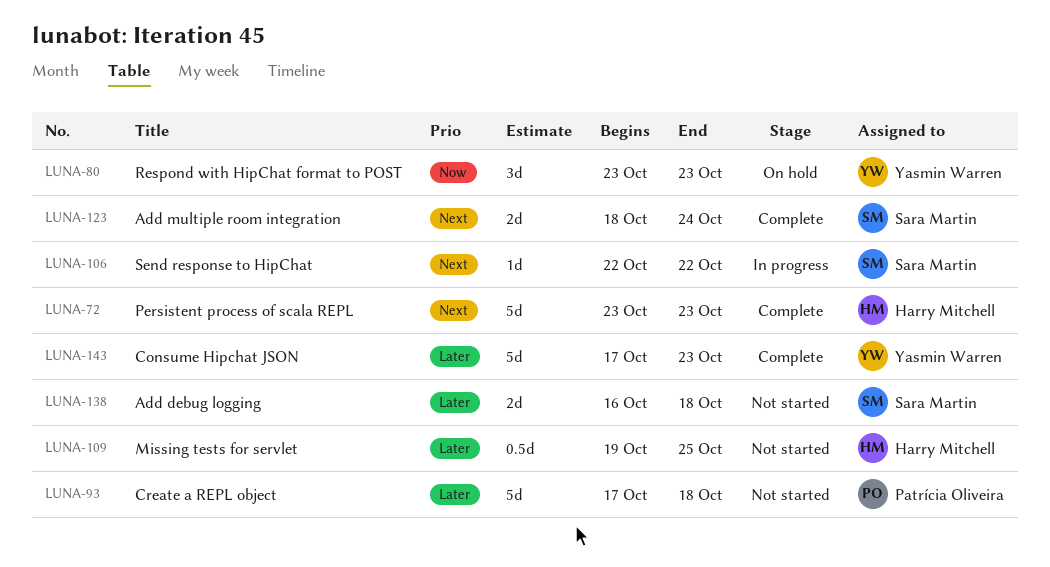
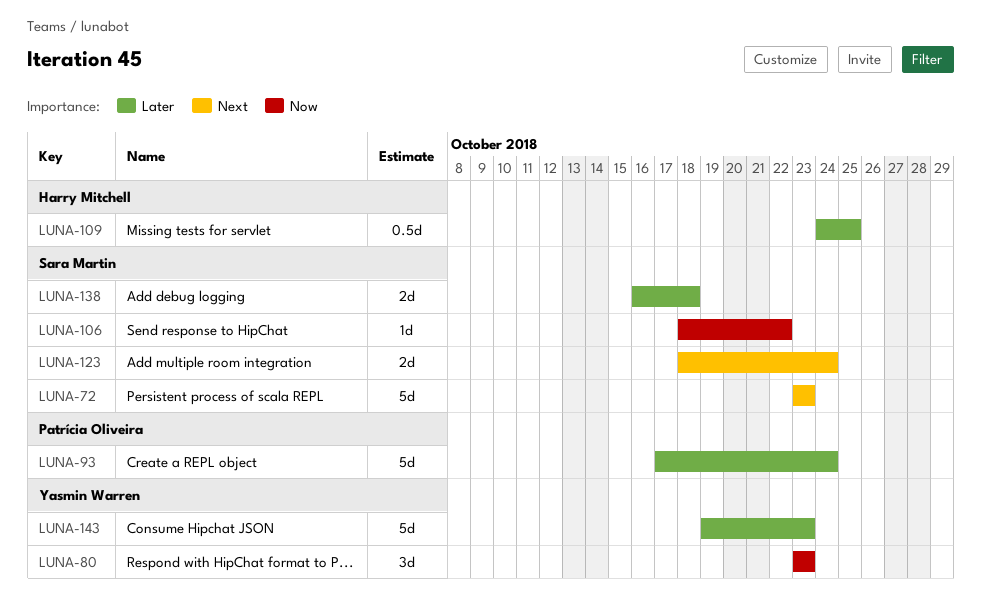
LUNA-72, owner: Harry Mitchell -> Sara Martin
LUNA-93, due: Oct 18 -> Oct 24
LUNA-106, priority: Next -> Now
LUNA-106, start: Oct 22 -> Oct 18
LUNA-109, start: Oct 19 -> Oct 24
LUNA-143, start: Oct 17 -> Oct 19

